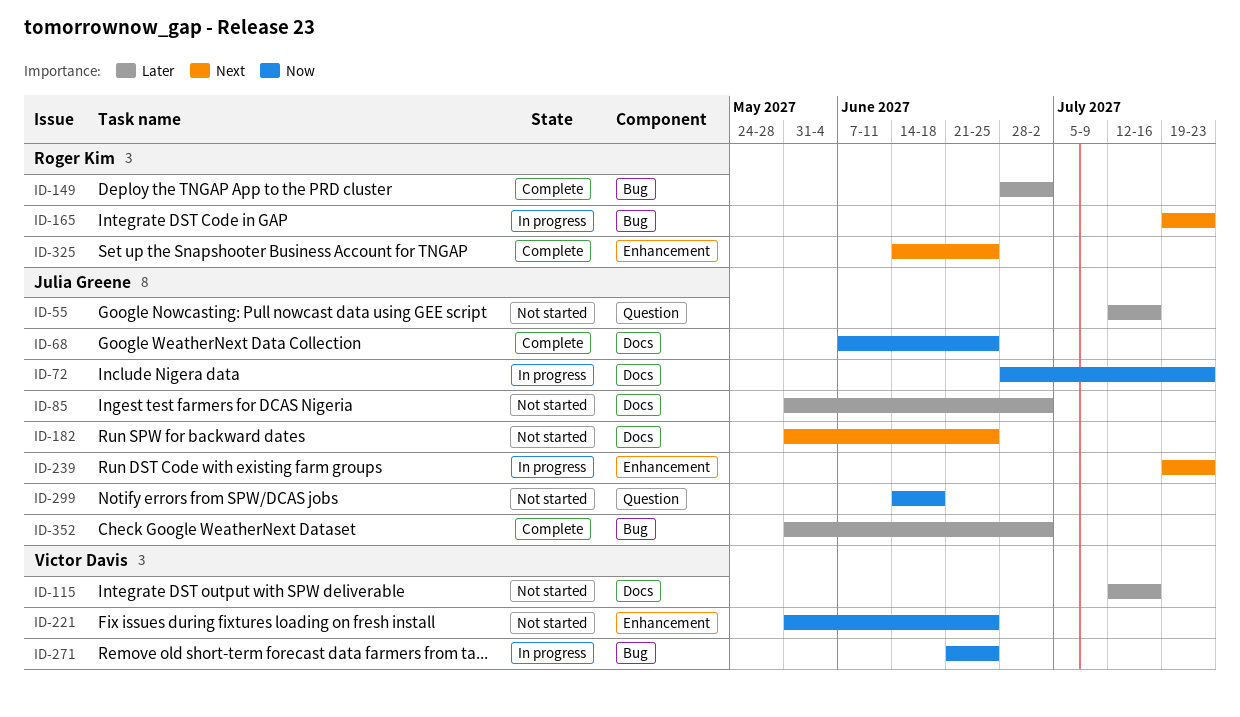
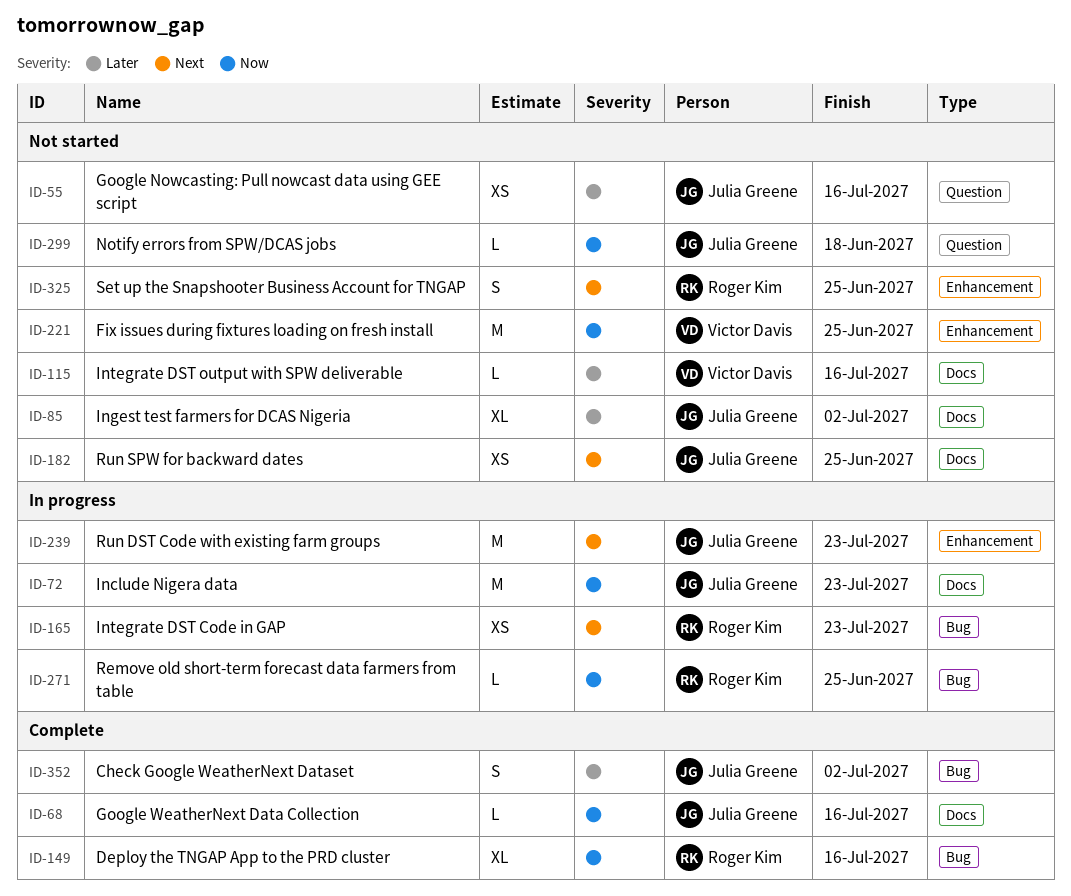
ID-68, due: Jun 25 -> Jul 16
ID-149, priority: Later -> Now
ID-149, due: Jul 2 -> Jul 16
ID-271, owner: Victor Davis -> Roger Kim
ID-325, status: Complete -> Not started

